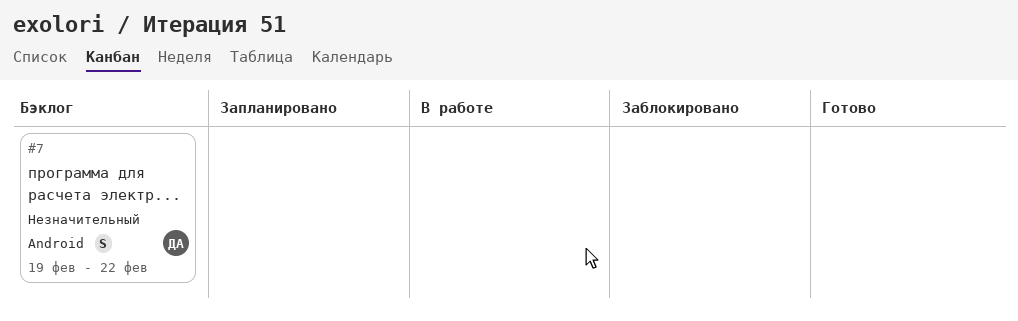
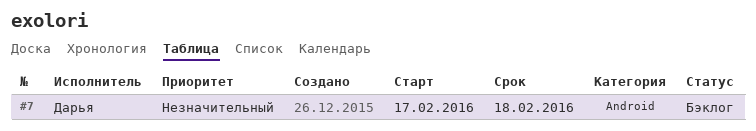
#7, start: Feb 19 -> Feb 17
#7, due: Feb 22 -> Feb 18

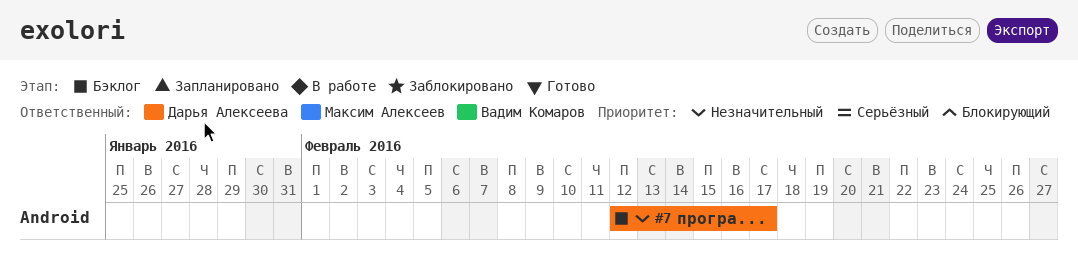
#7, start: Feb 17 -> Feb 12
#7, due: Feb 18 -> Feb 17

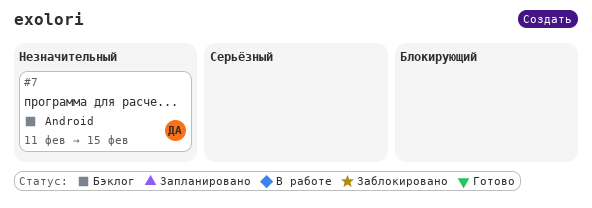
#7, start: Feb 12 -> Feb 11
#7, due: Feb 17 -> Feb 15

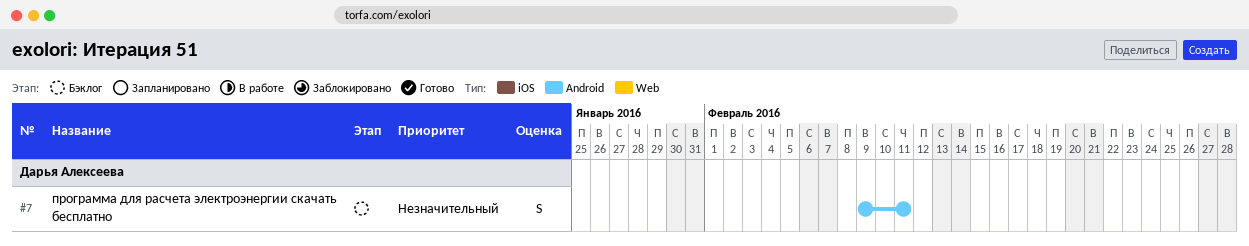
#7, start: Feb 11 -> Feb 9
#7, due: Feb 15 -> Feb 11

